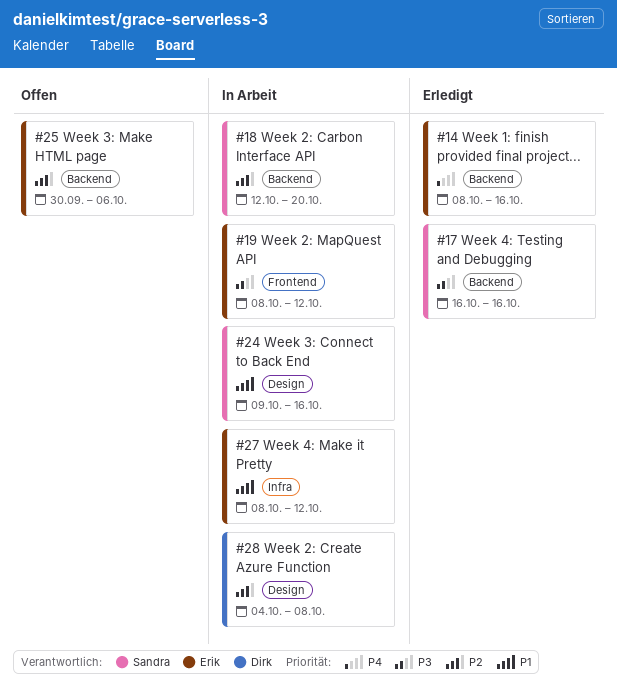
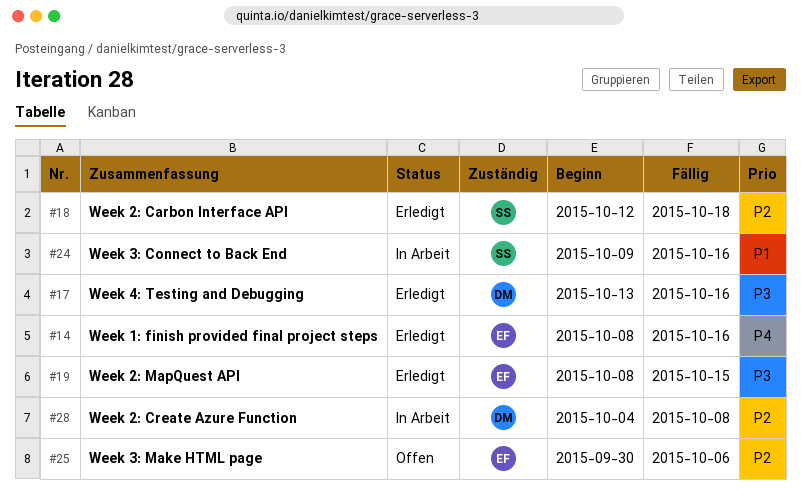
#17, owner: Sandra -> Dirk
#17, start: Oct 16 -> Oct 13
#18, status: In Arbeit -> Erledigt
#18, due: Oct 20 -> Oct 18
#19, status: In Arbeit -> Erledigt
#19, due: Oct 12 -> Oct 15
#27: present -> none

